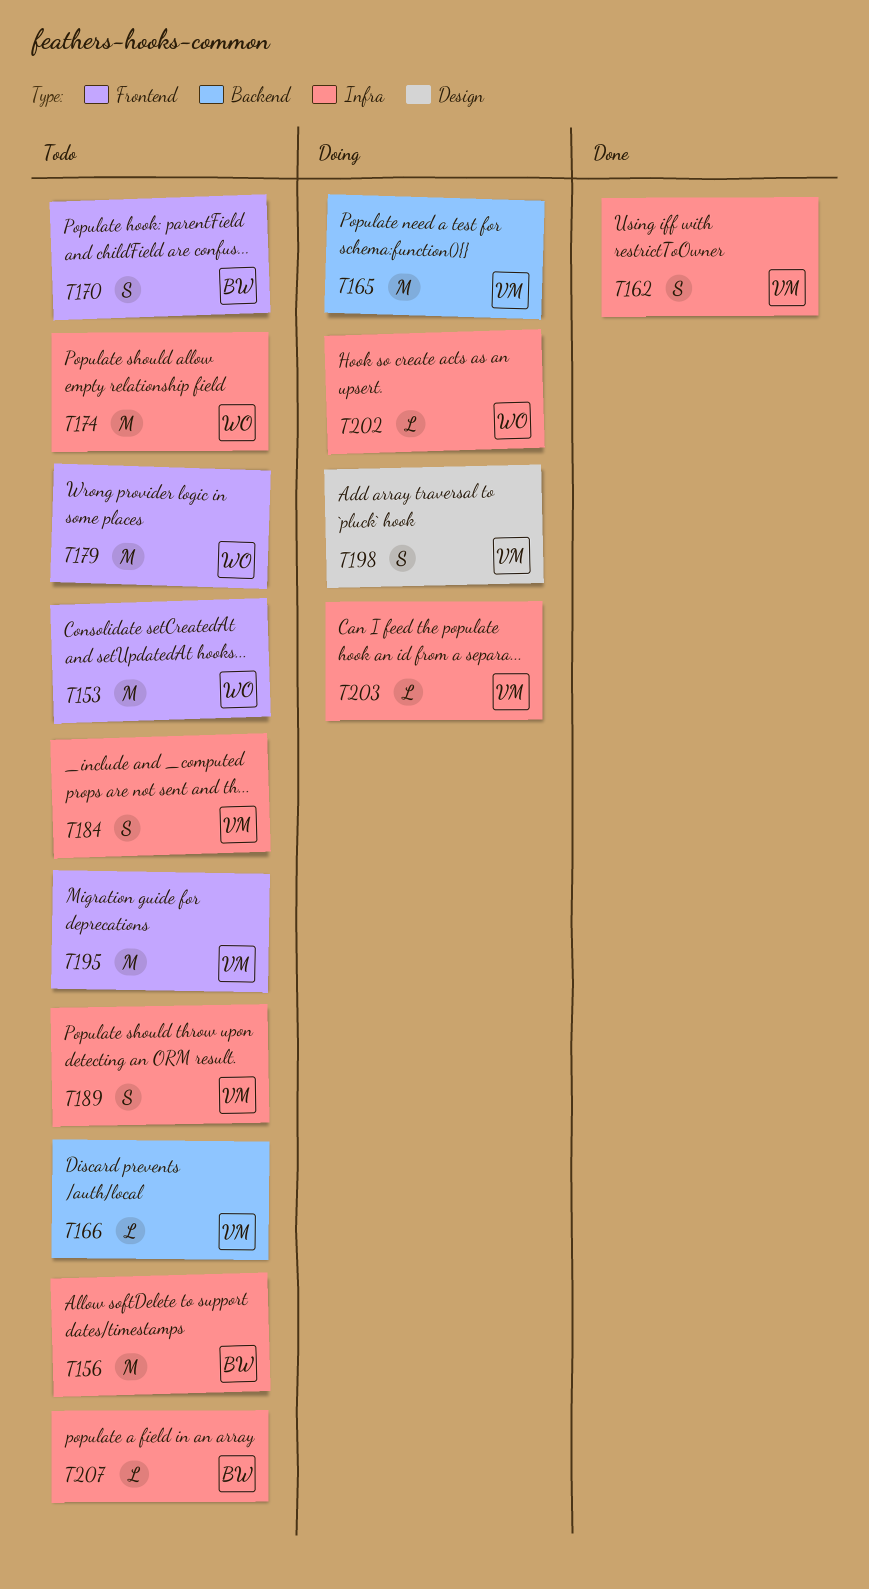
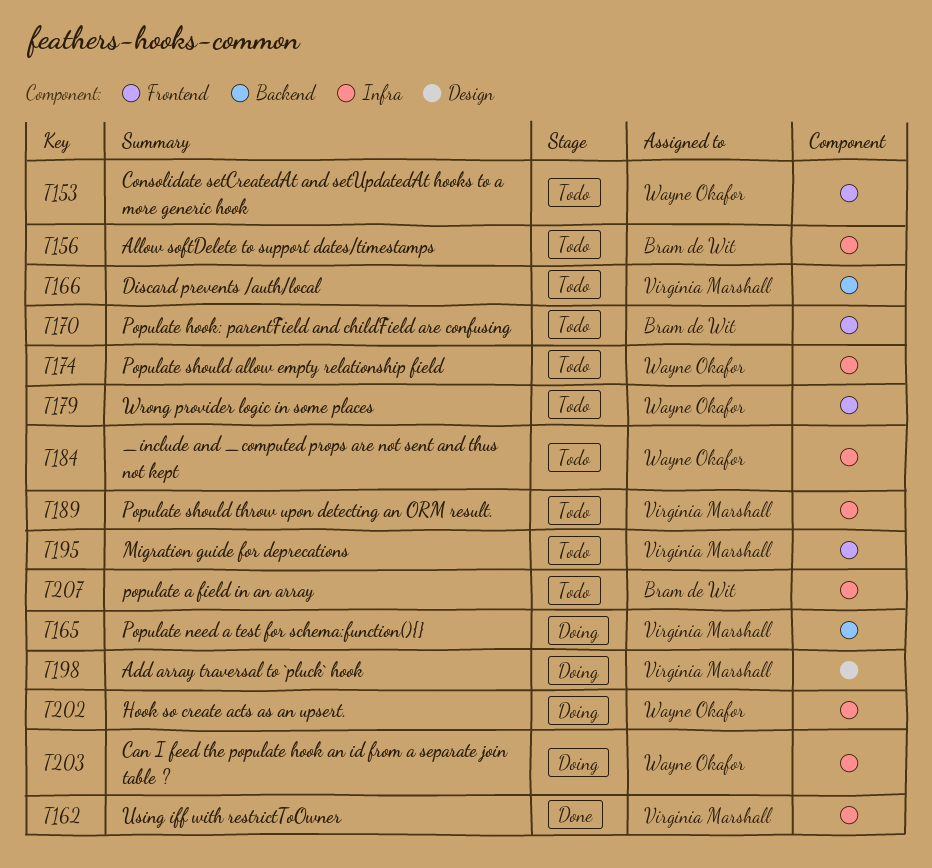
T184, owner: Virginia Marshall -> Wayne Okafor
T203, owner: Virginia Marshall -> Wayne Okafor

